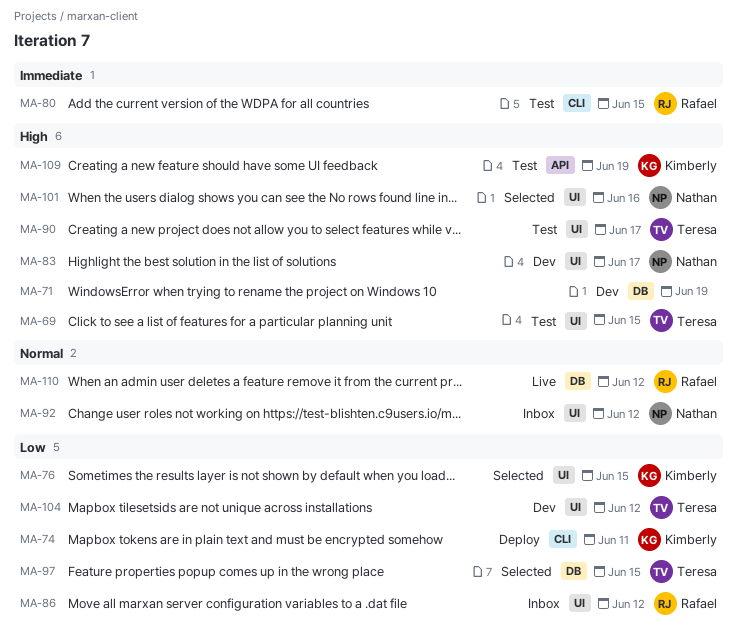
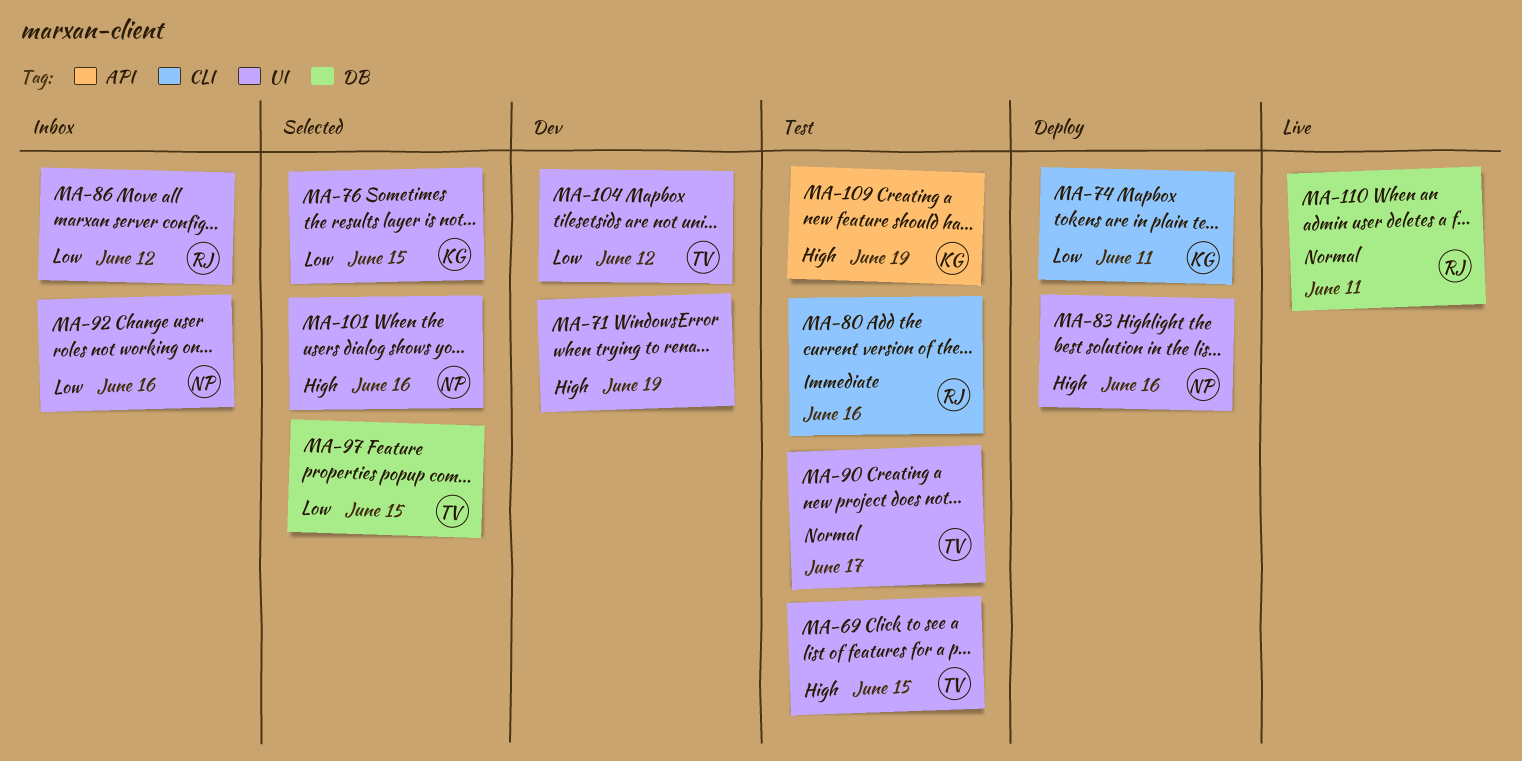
MA-71, label: DB -> UI
MA-80, due: Jun 15 -> Jun 16
MA-83, status: Dev -> Deploy
MA-83, due: Jun 17 -> Jun 16
MA-90, priority: High -> Normal
MA-92, priority: Normal -> Low
MA-92, due: Jun 12 -> Jun 16
MA-110, due: Jun 12 -> Jun 11

